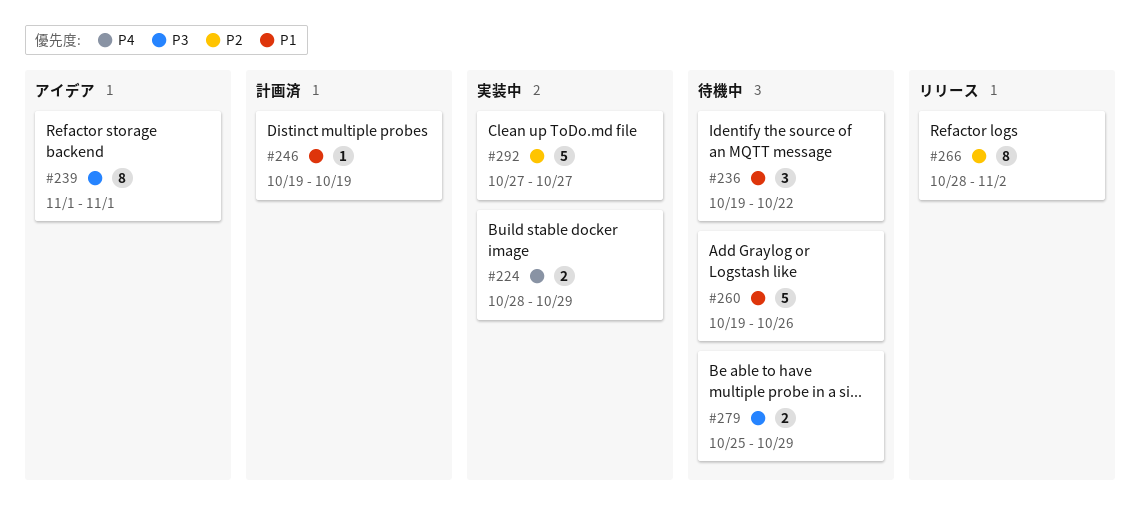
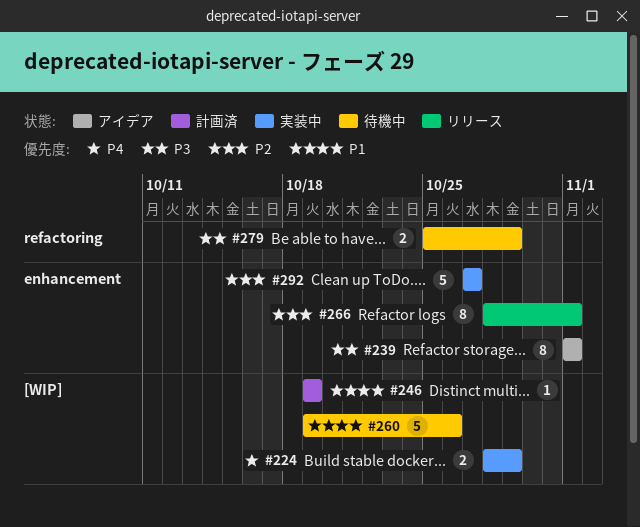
#236: present -> none
#266, due: Nov 2 -> Nov 1

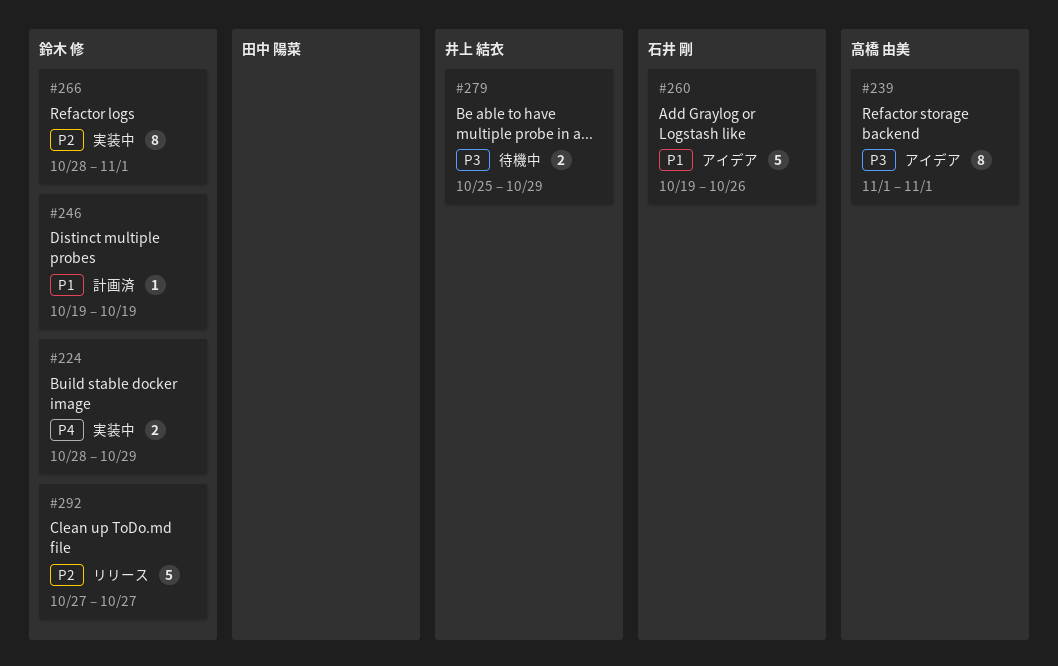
#260, status: 待機中 -> アイデア
#266, status: リリース -> 実装中
#292, status: 実装中 -> リリース

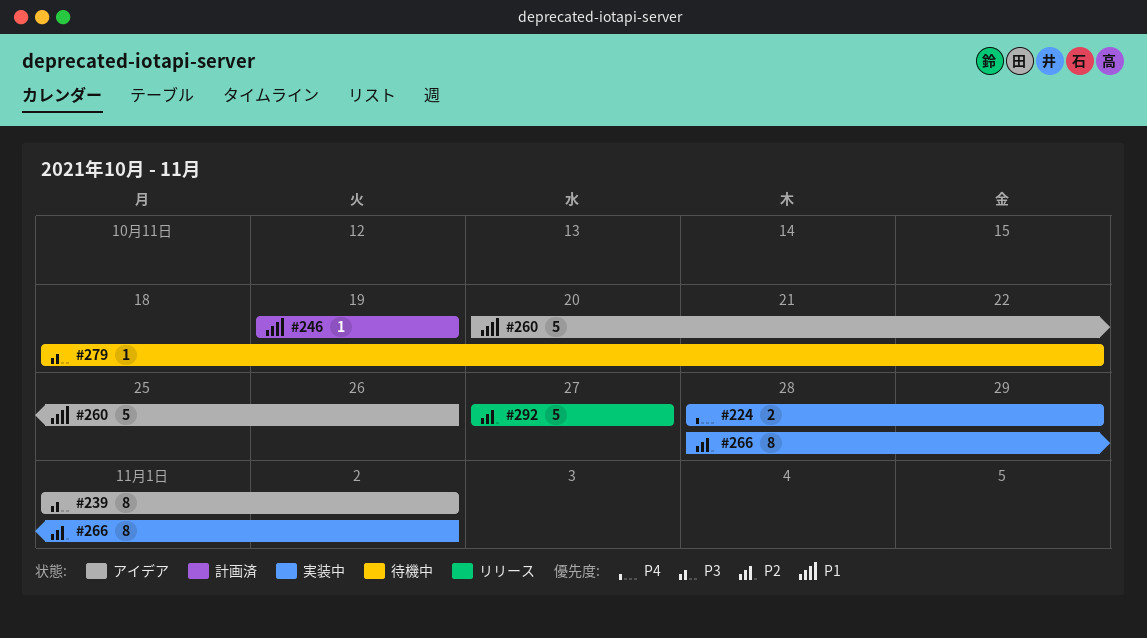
#239, due: Nov 1 -> Nov 2
#260, start: Oct 19 -> Oct 20
#266, due: Nov 1 -> Nov 2
#279, estimate: 2 -> 1
#279, start: Oct 25 -> Oct 18
#279, due: Oct 29 -> Oct 22

